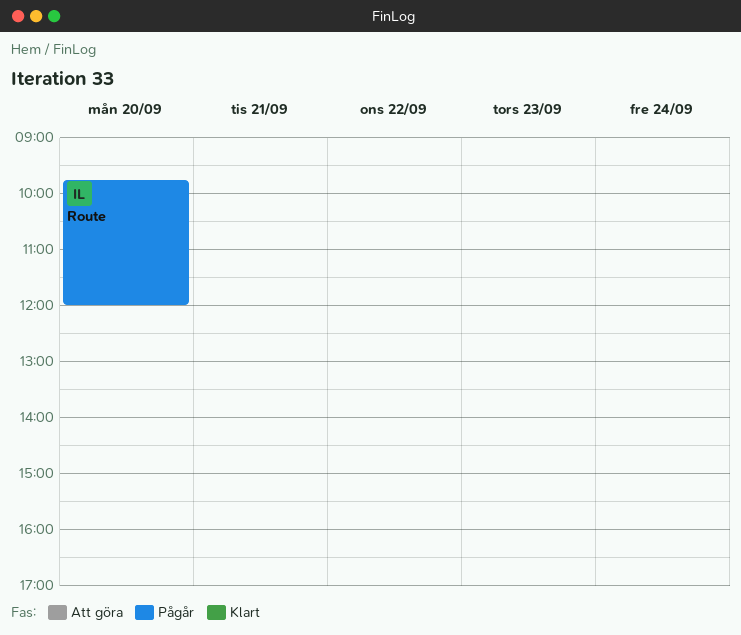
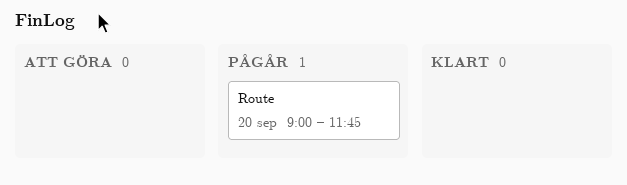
Route, begins: 09:45 -> 09:00
Route, ends: 12:00 -> 11:45

